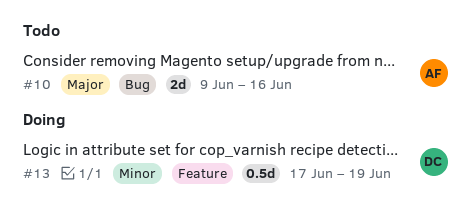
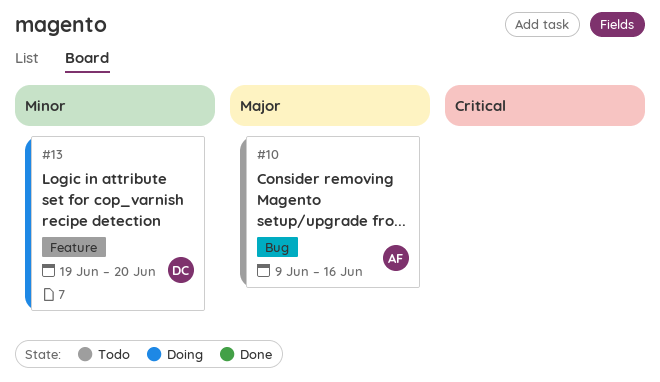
#13, start: Jun 17 -> Jun 19
#13, due: Jun 19 -> Jun 20

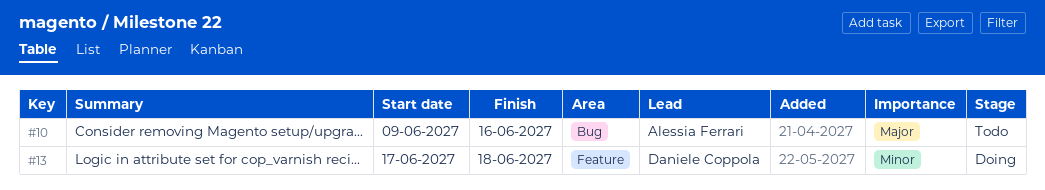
#13, start: Jun 19 -> Jun 17
#13, due: Jun 20 -> Jun 18

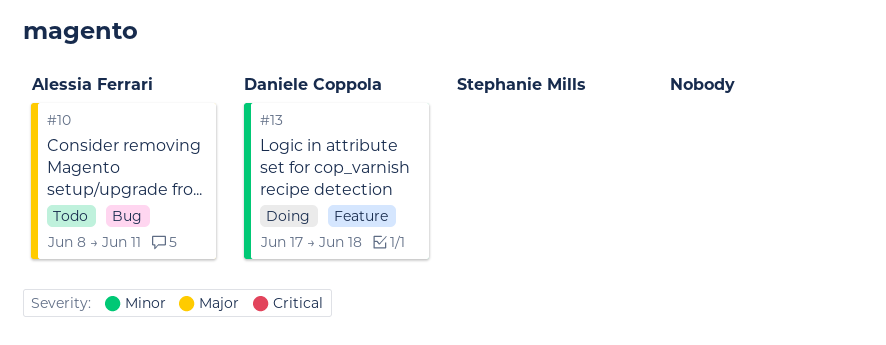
#10, start: Jun 9 -> Jun 8
#10, due: Jun 16 -> Jun 11

